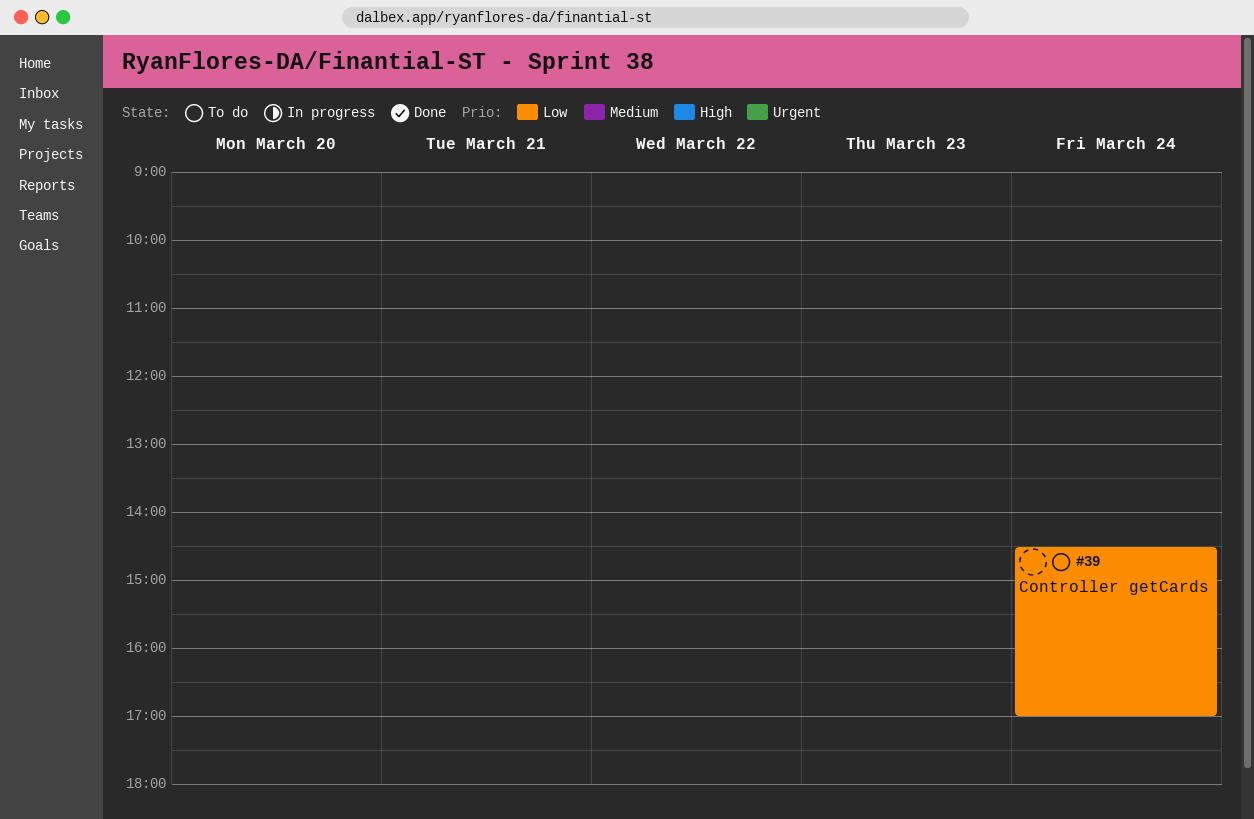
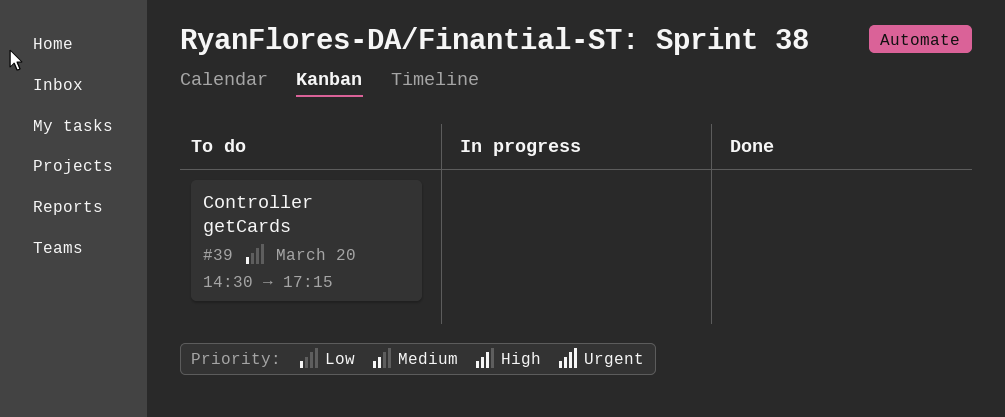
#39, day: Mar 24 -> Mar 20
#39, ends: 17:00 -> 17:15

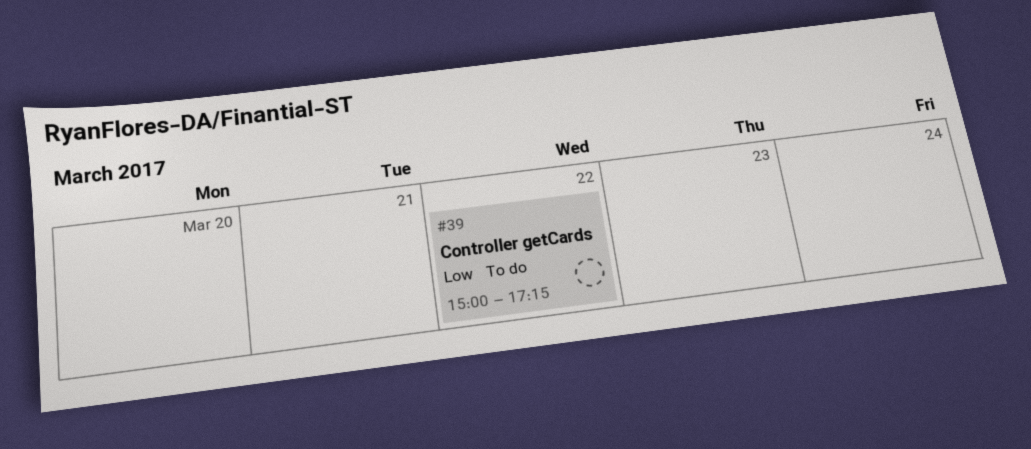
#39, day: Mar 20 -> Mar 22
#39, begins: 14:30 -> 15:00

